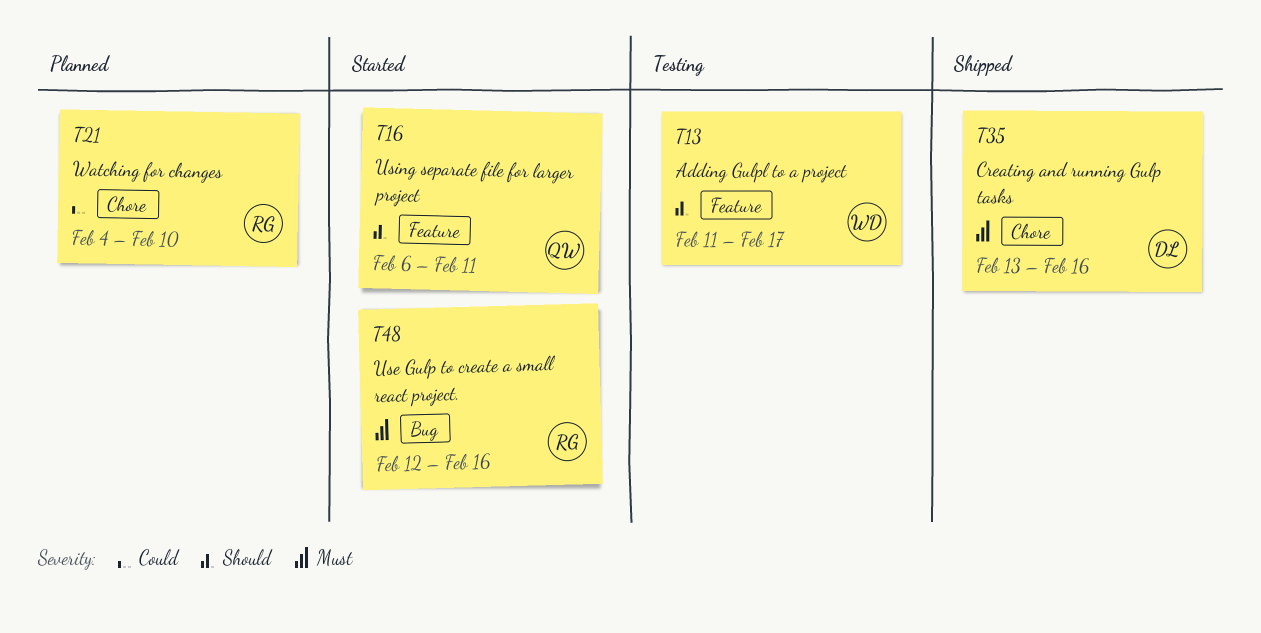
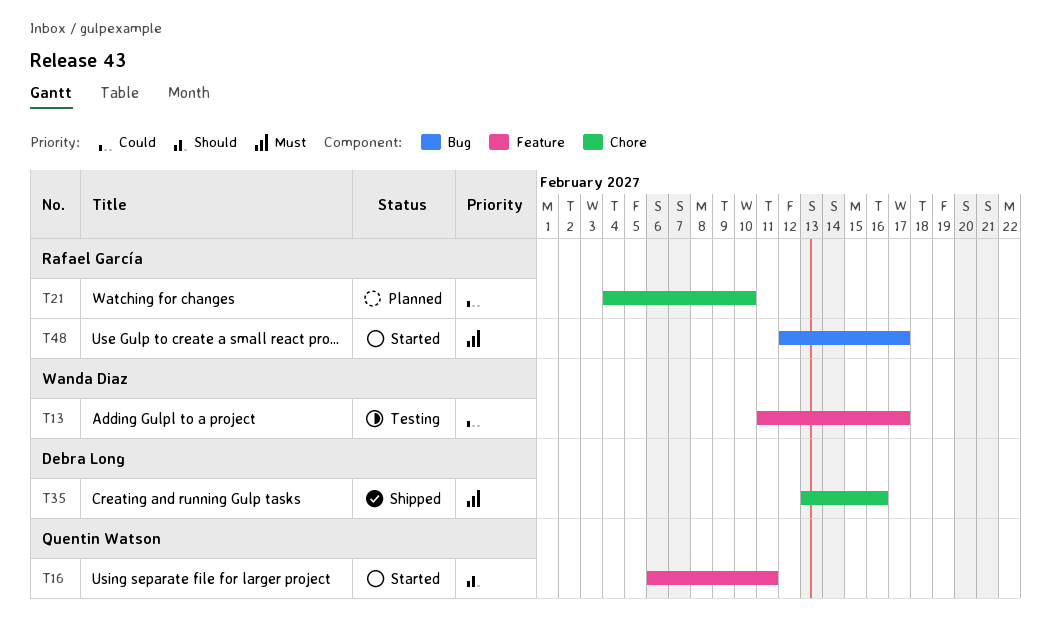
T13, priority: Should -> Could
T48, due: Feb 16 -> Feb 17

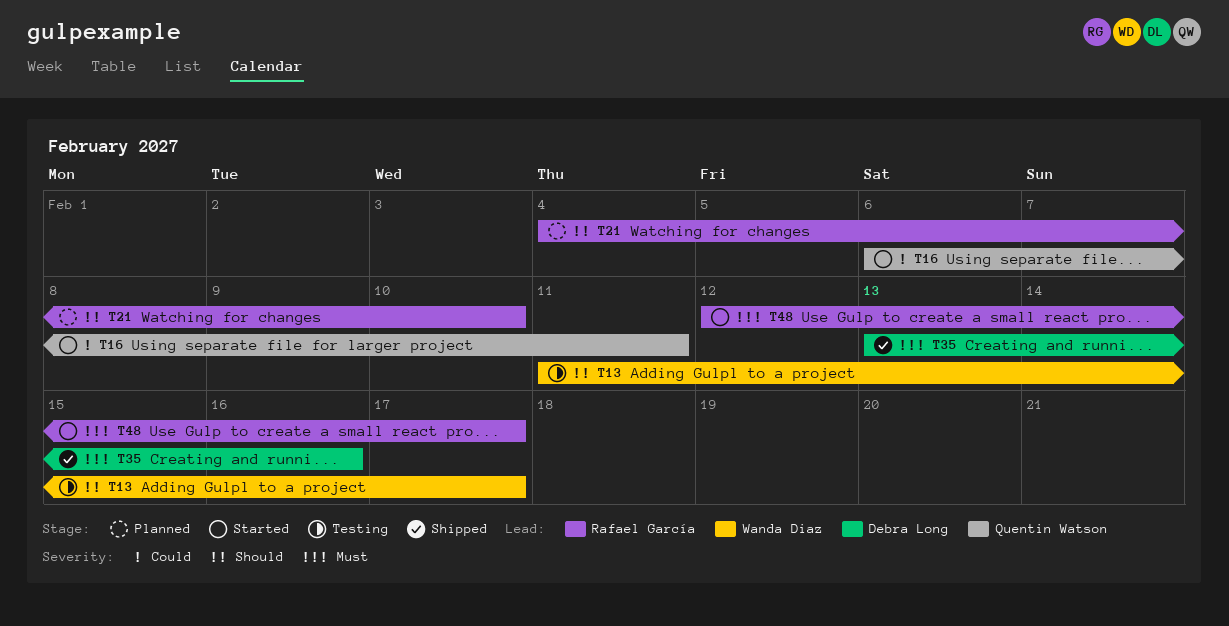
T13, priority: Could -> Should
T16, priority: Should -> Could
T21, priority: Could -> Should

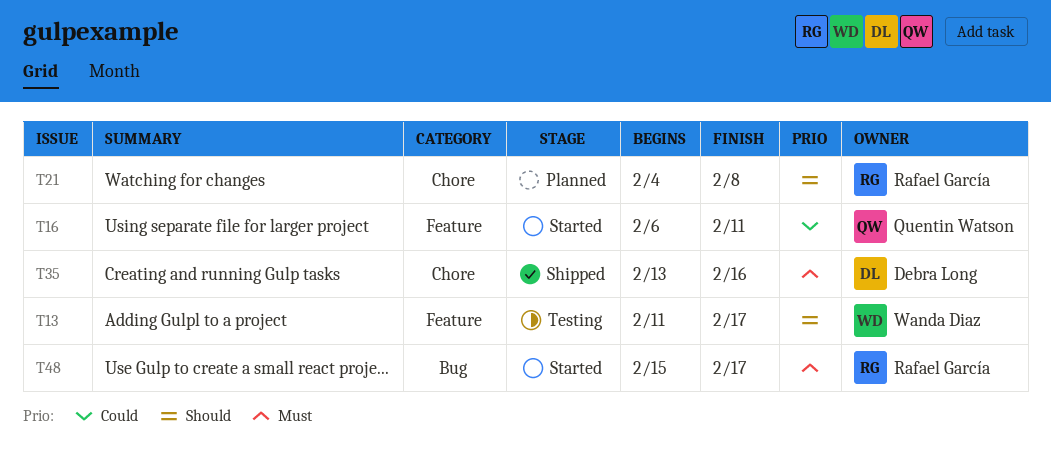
T21, due: Feb 10 -> Feb 8
T48, start: Feb 12 -> Feb 15

